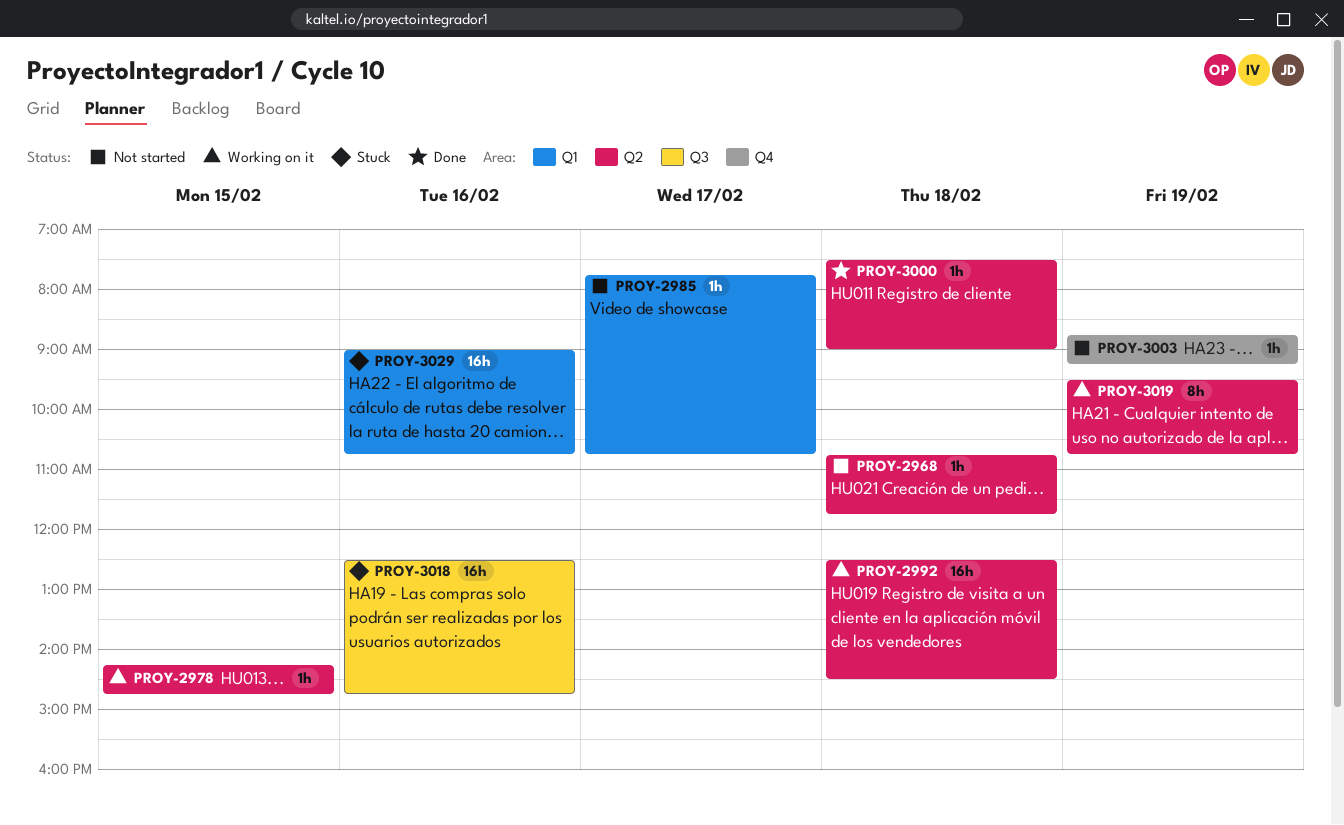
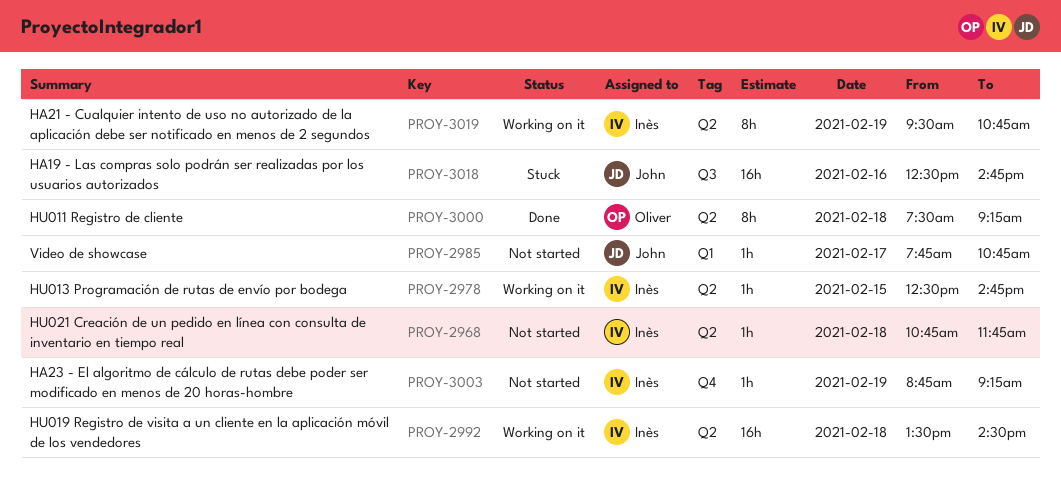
PROY-2978, begins: 14:15 -> 12:30
PROY-2992, begins: 12:30 -> 13:30
PROY-3000, estimate: 1h -> 8h
PROY-3000, ends: 09:00 -> 09:15
PROY-3029: present -> none

